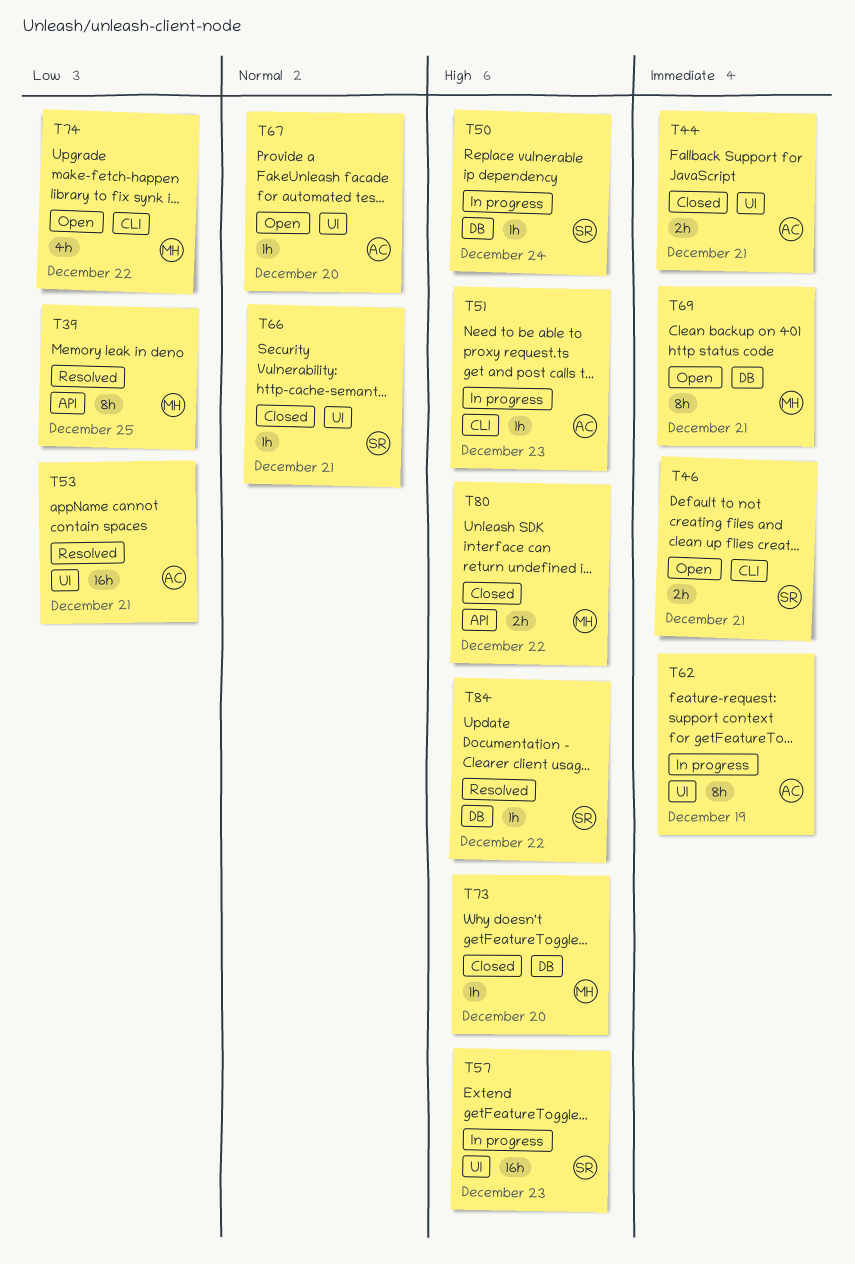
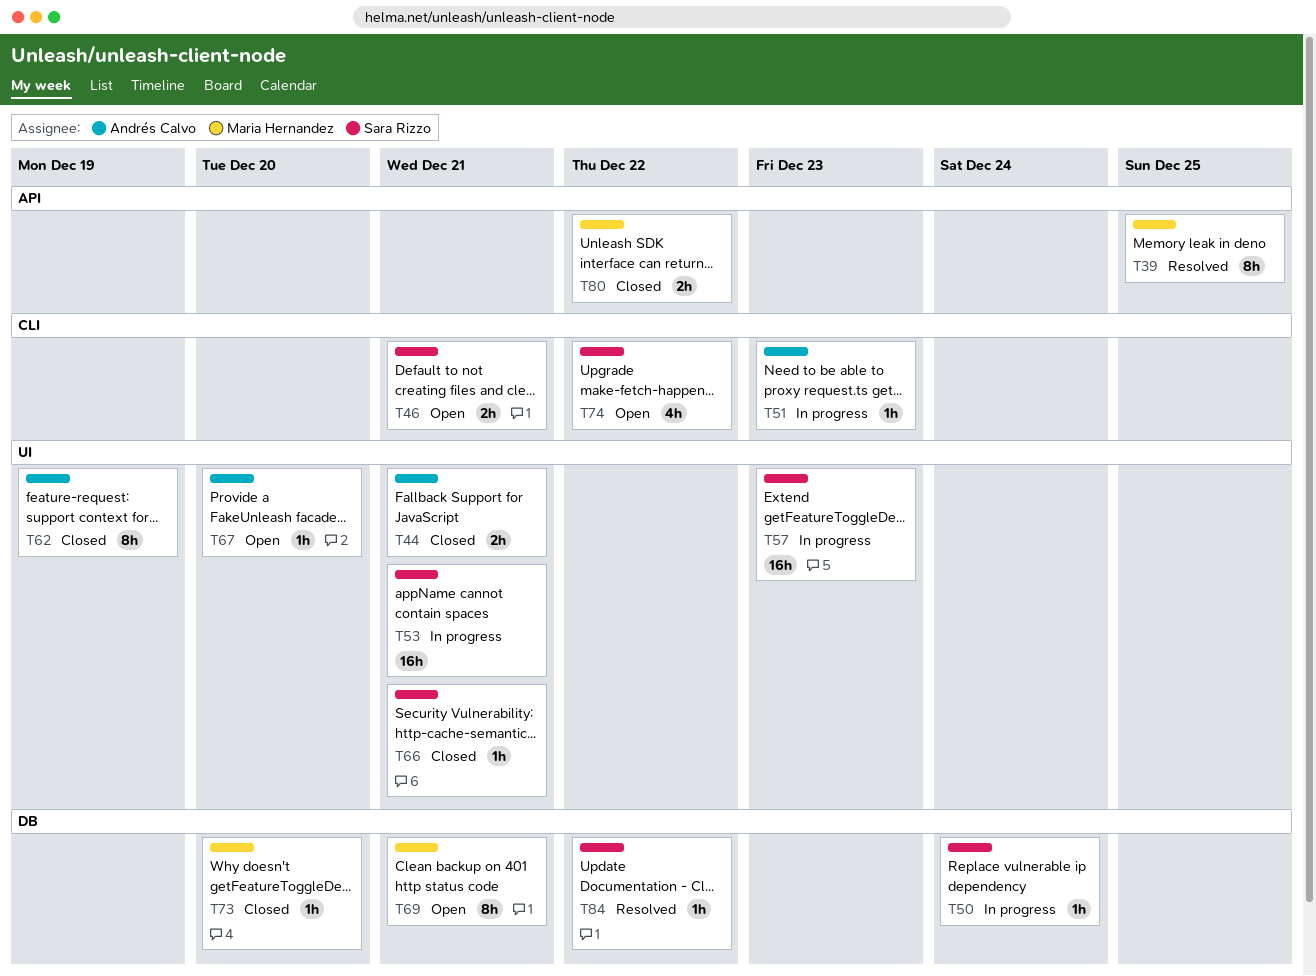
T53, status: Resolved -> In progress
T53, owner: Andrés Calvo -> Sara Rizzo
T62, status: In progress -> Closed
T74, owner: Maria Hernandez -> Sara Rizzo

